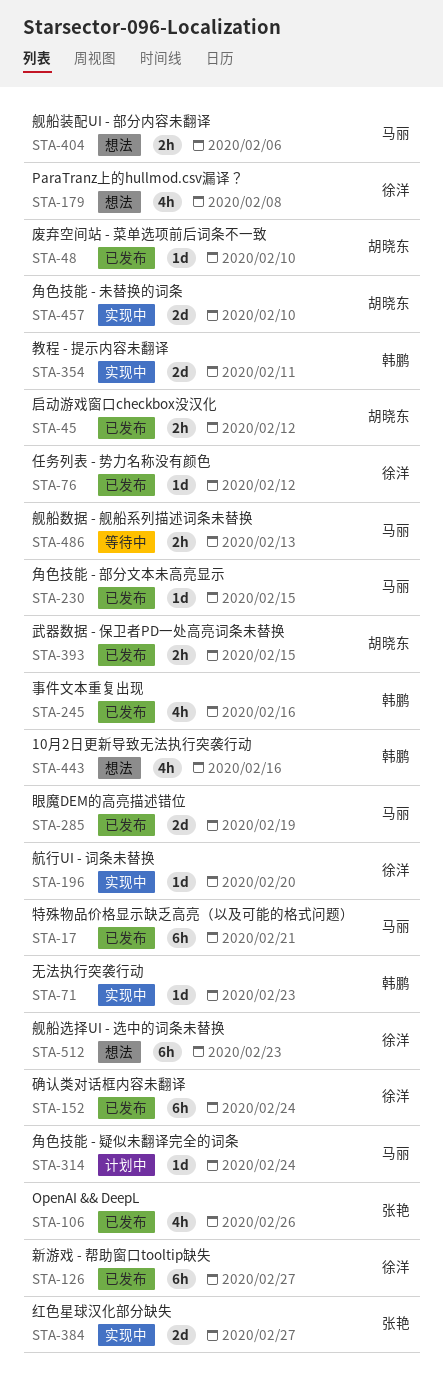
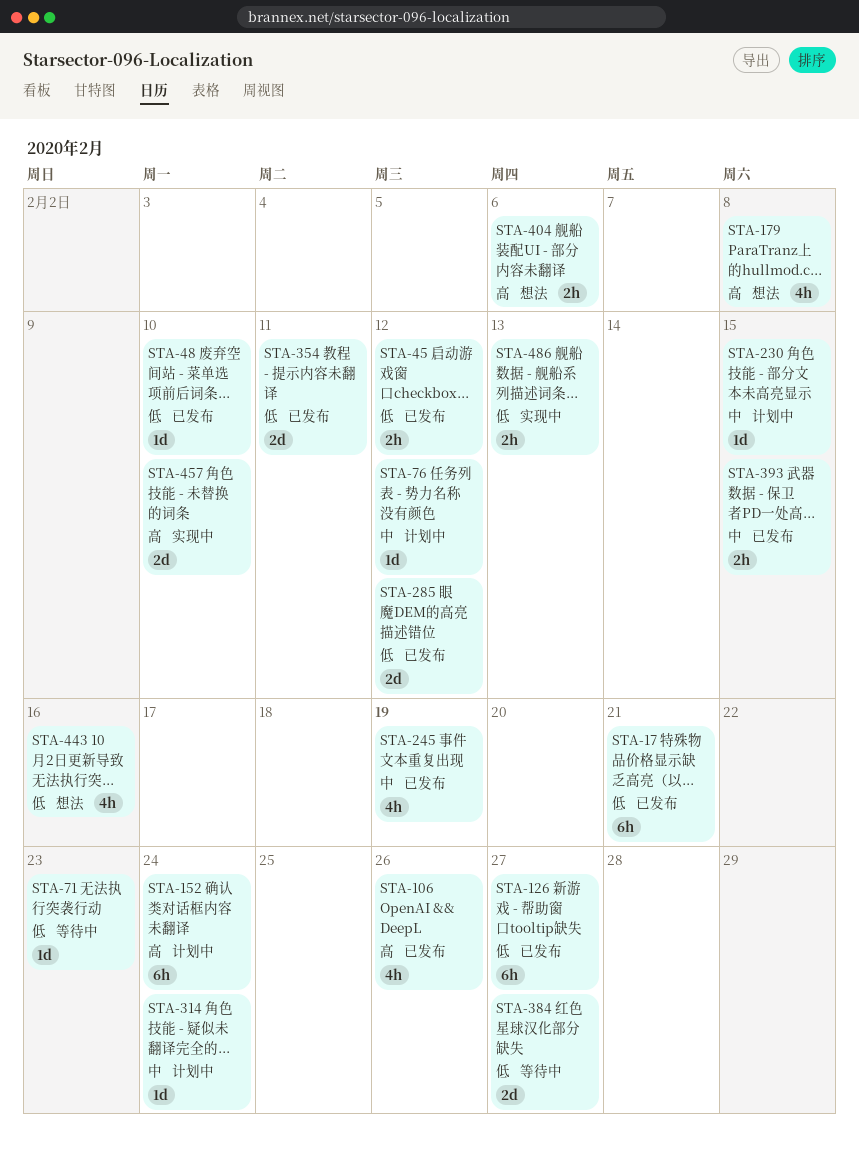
STA-71, status: 实现中 -> 等待中
STA-76, status: 已发布 -> 计划中
STA-152, status: 已发布 -> 计划中
STA-196: present -> none
STA-230, status: 已发布 -> 计划中
STA-245, due: Feb 16 -> Feb 19
STA-285, due: Feb 19 -> Feb 12
STA-354, status: 实现中 -> 已发布
STA-384, status: 实现中 -> 等待中
STA-486, status: 等待中 -> 实现中
STA-512: present -> none

